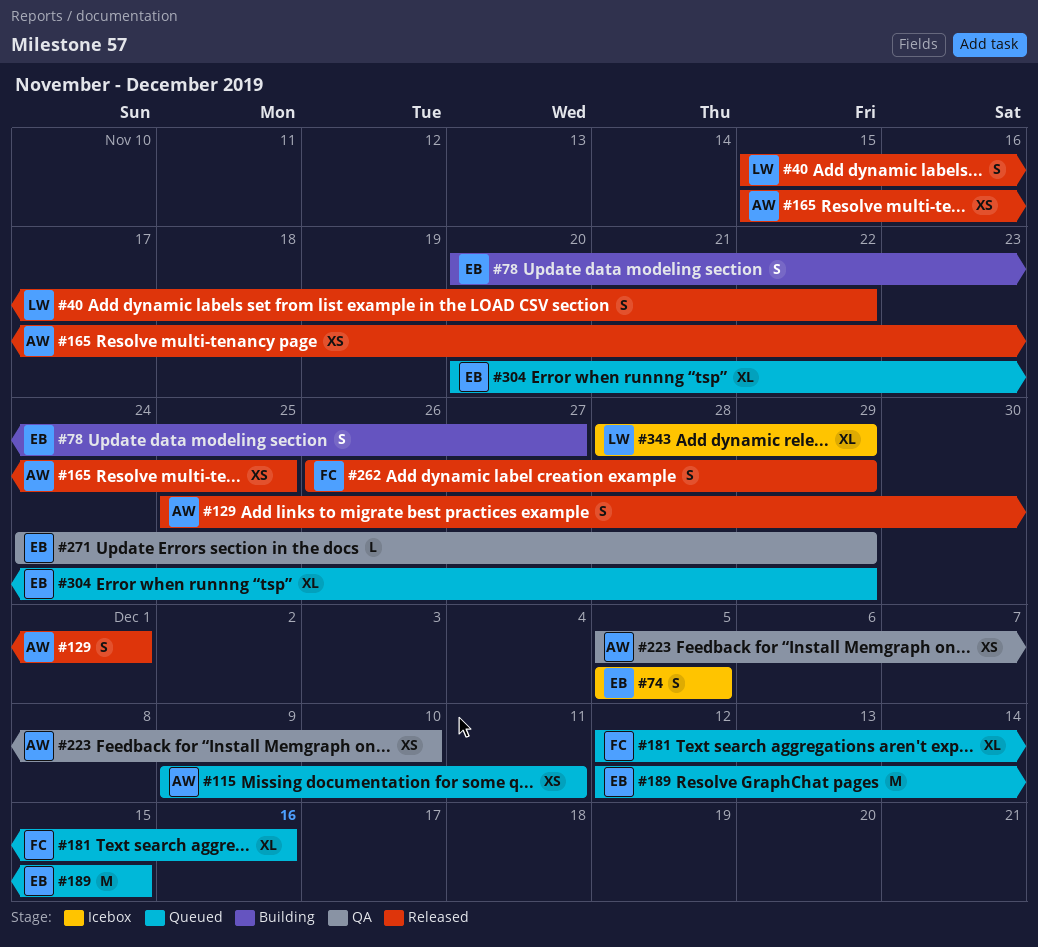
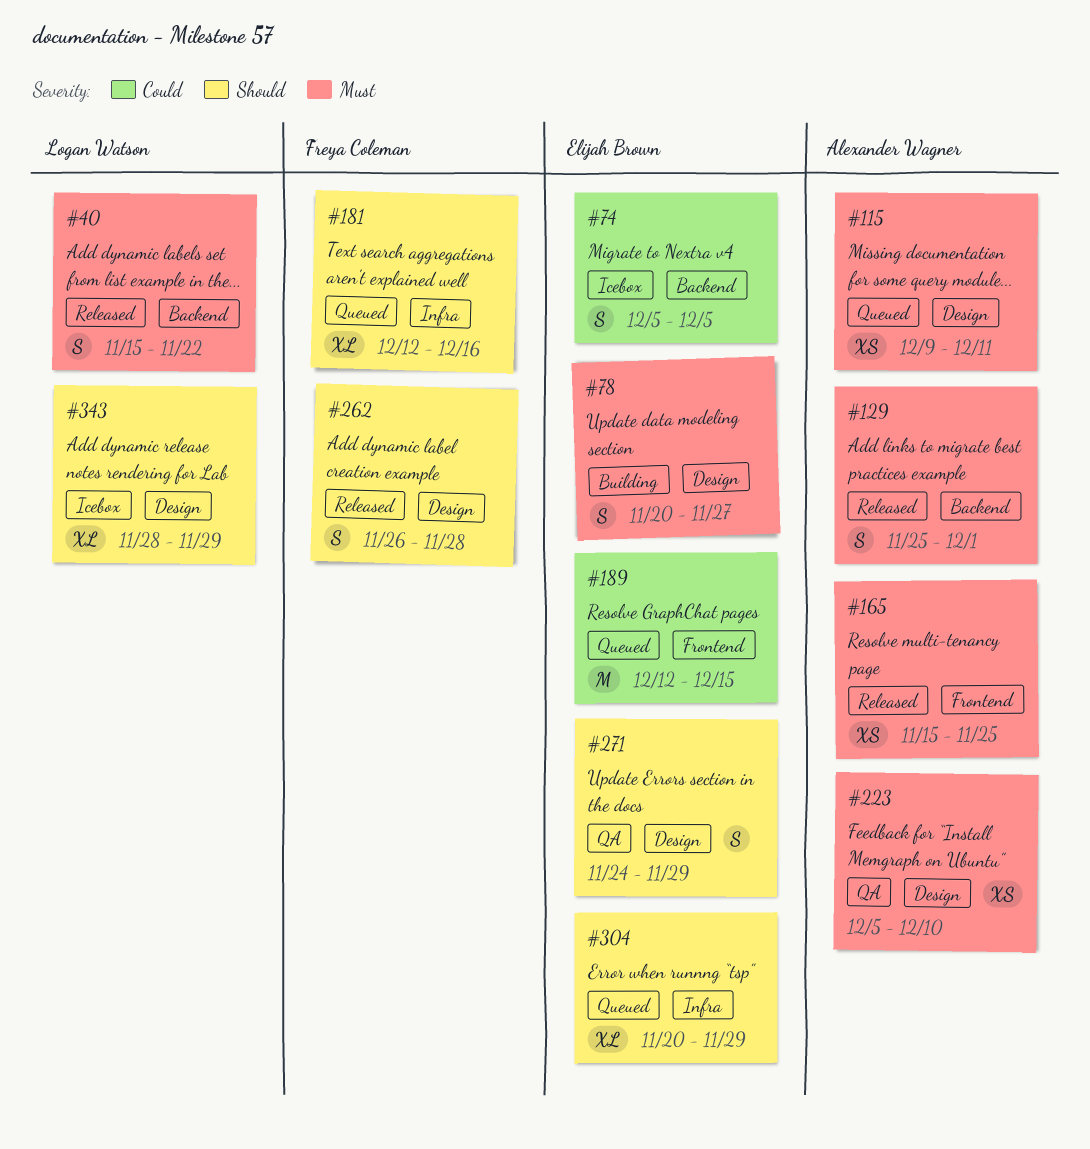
#262, due: Nov 29 -> Nov 28
#271, estimate: L -> S

